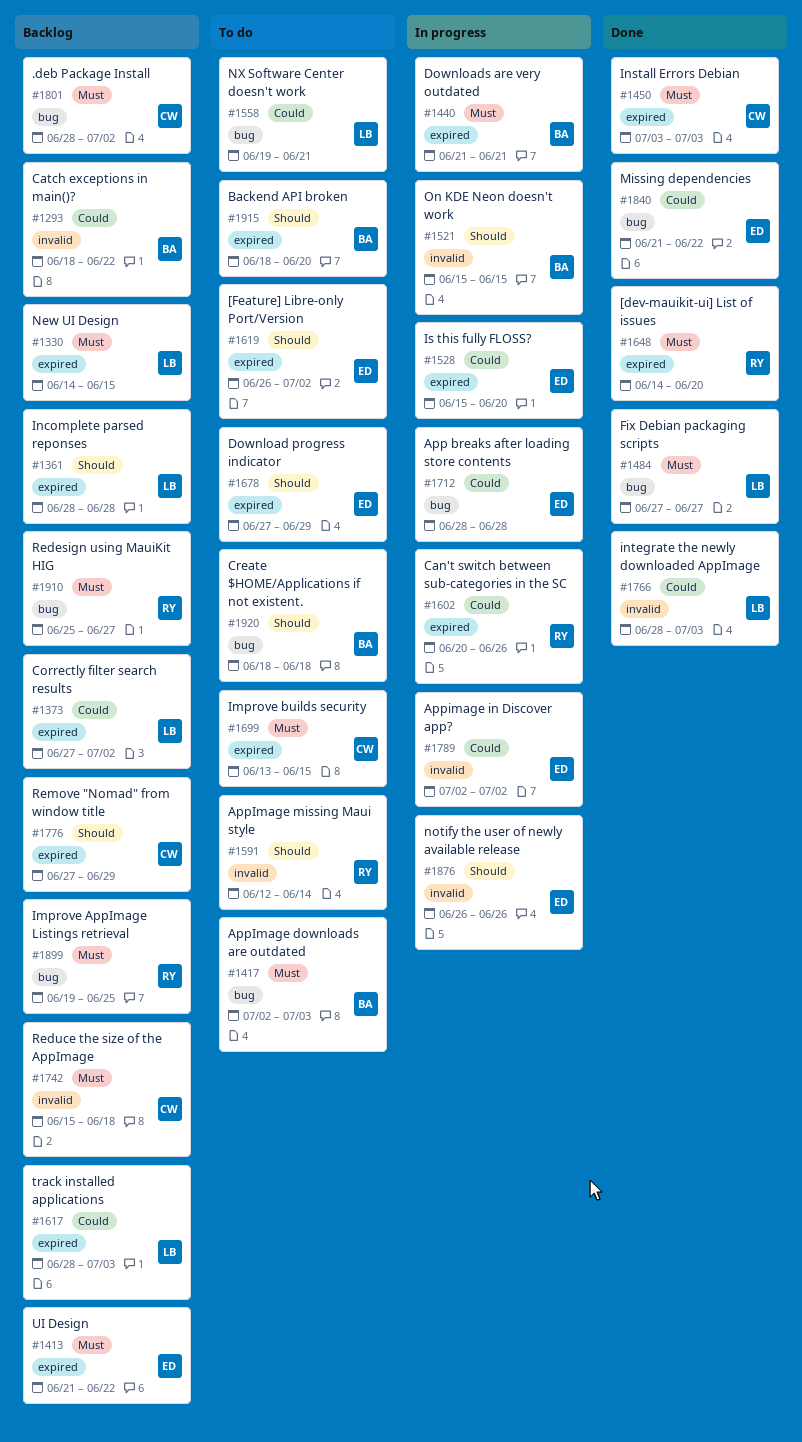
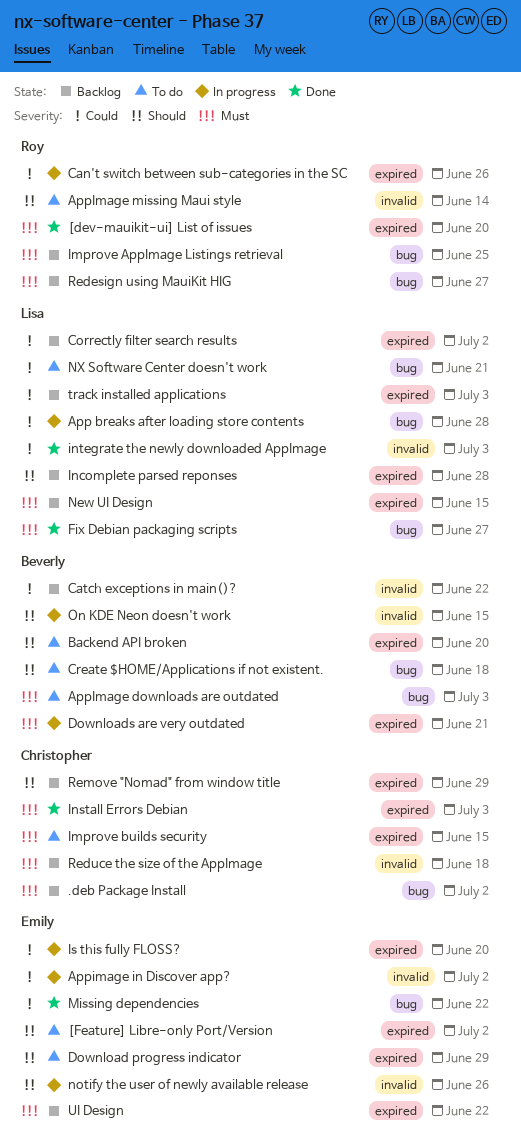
App breaks after loading store contents, owner: Emily -> Lisa

